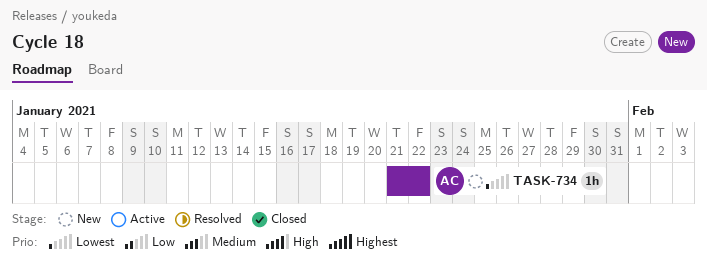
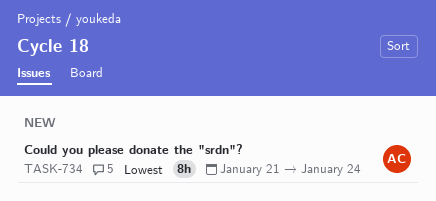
TASK-734, estimate: 1h -> 8h
TASK-734, due: Jan 22 -> Jan 24

